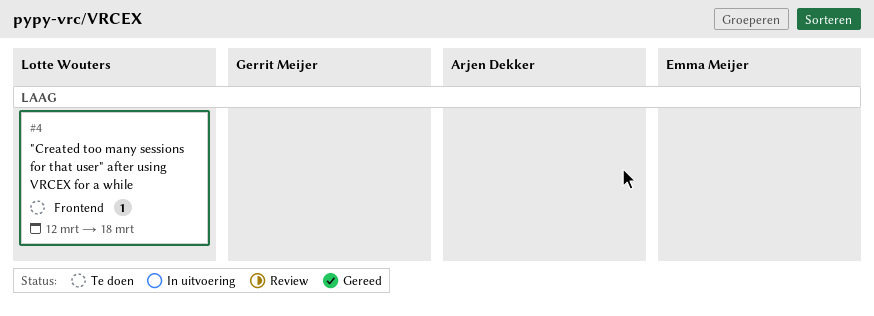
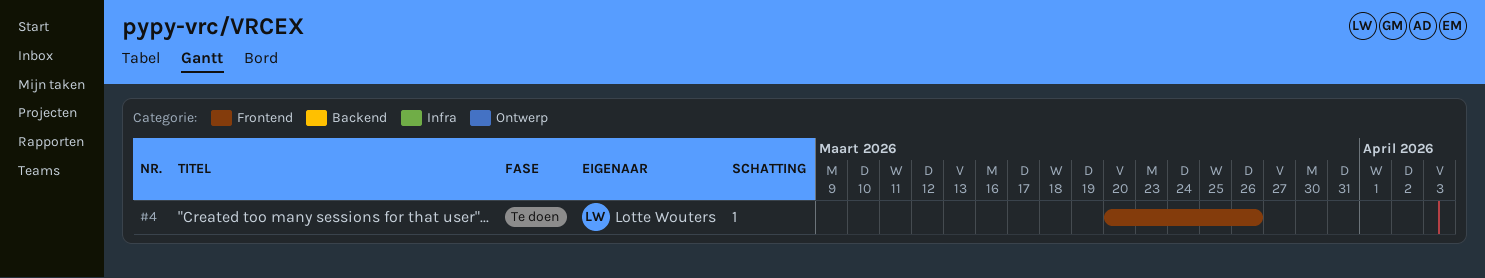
#4, start: Mar 12 -> Mar 20
#4, due: Mar 18 -> Mar 26

